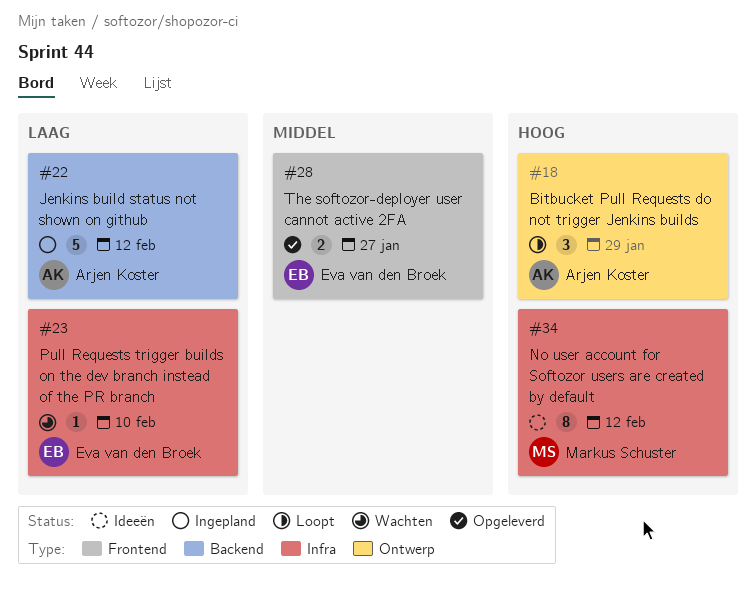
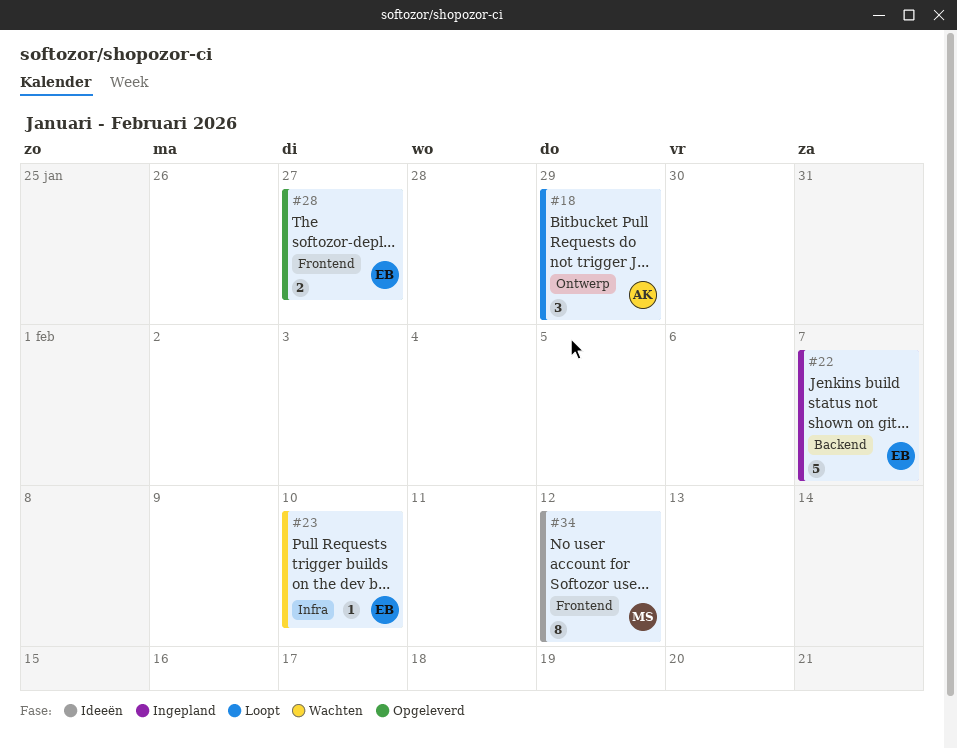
#22, owner: Arjen Koster -> Eva van den Broek
#22, due: Feb 12 -> Feb 7
#34, label: Infra -> Frontend

